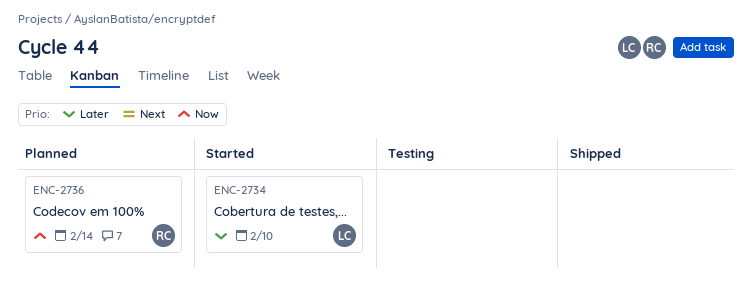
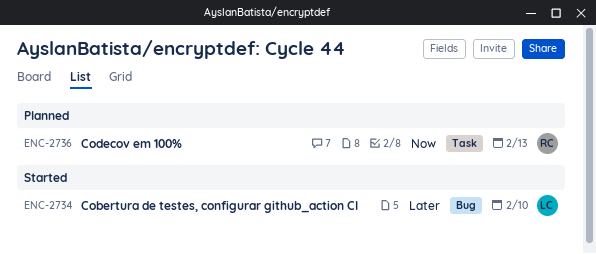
ENC-2736, due: Feb 14 -> Feb 13

